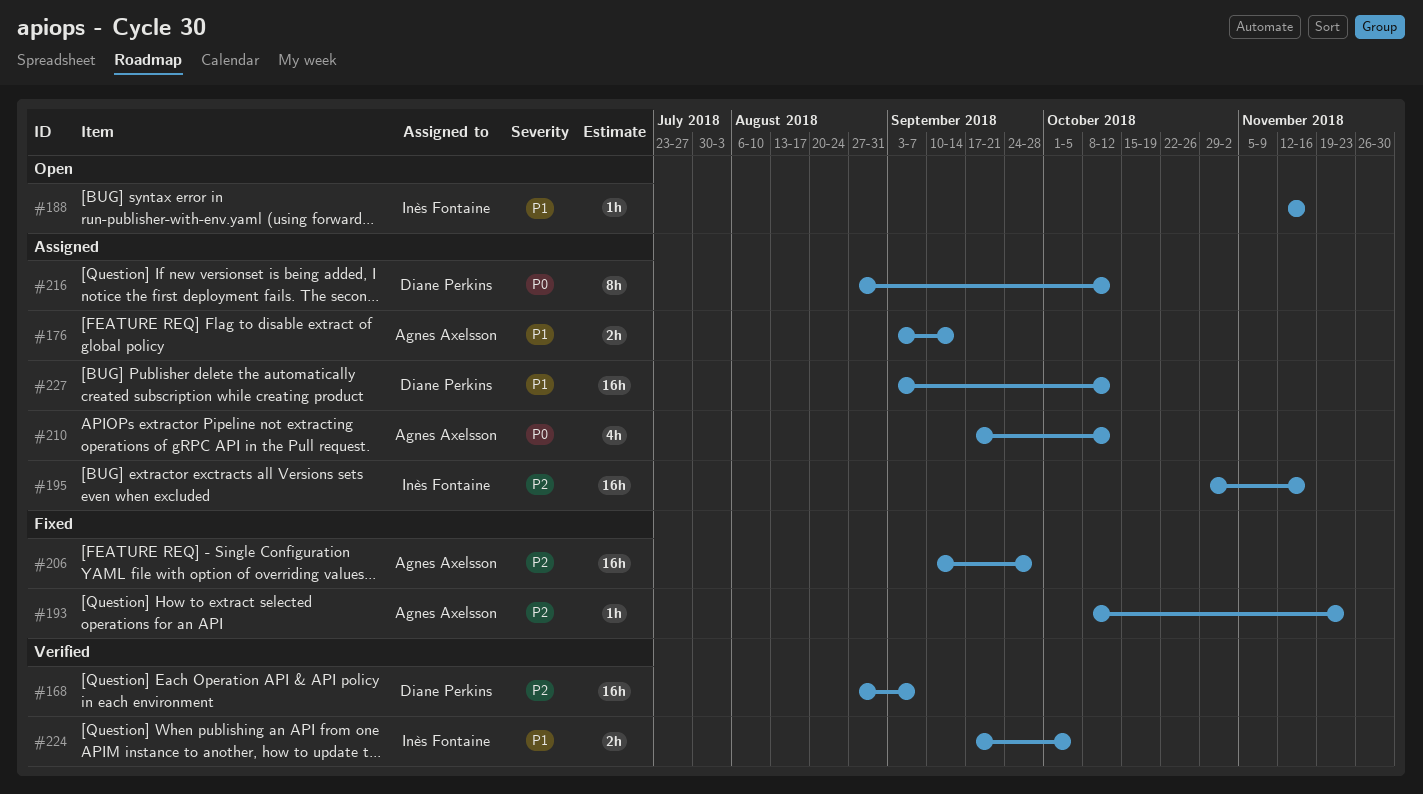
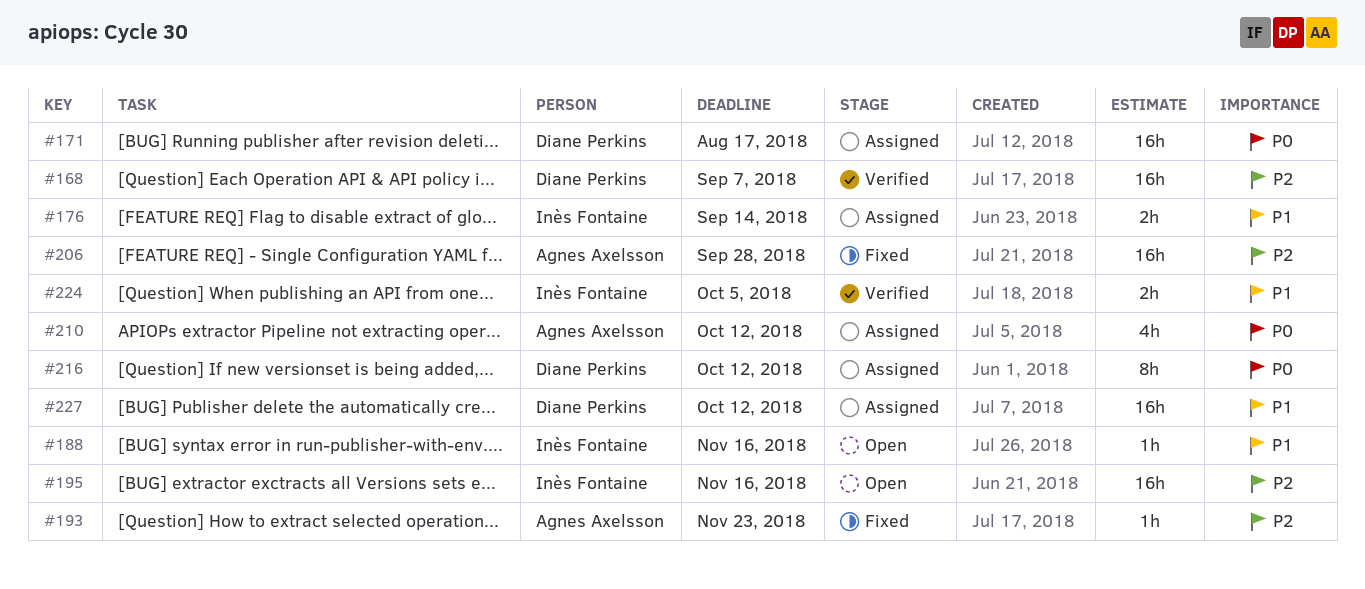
#171: none -> present
#176, owner: Agnes Axelsson -> Inès Fontaine
#195, status: Assigned -> Open

